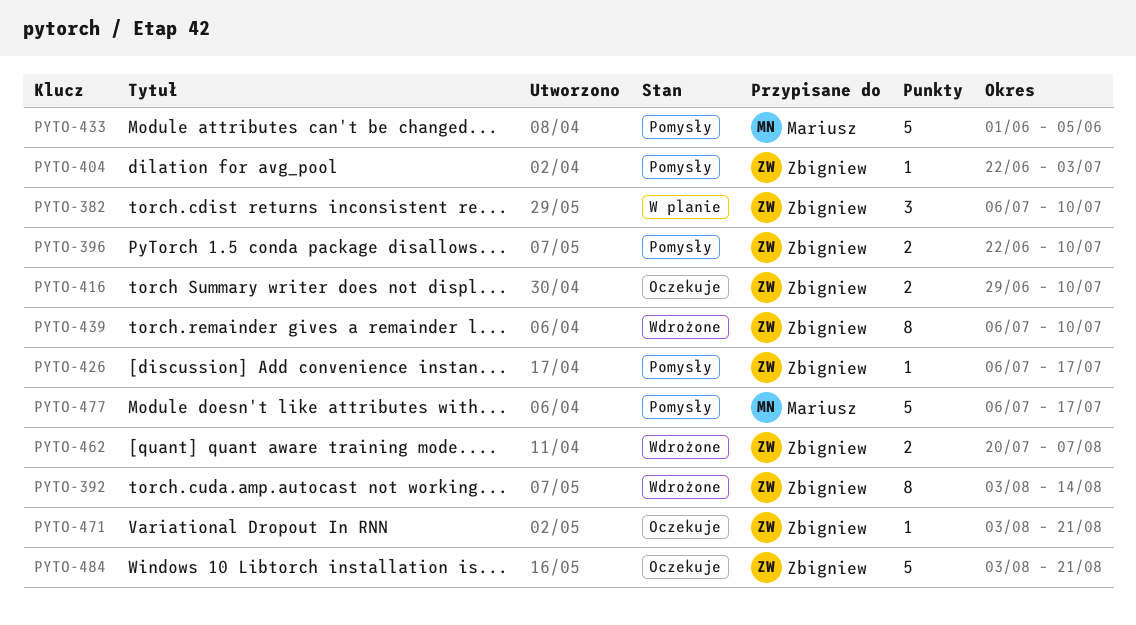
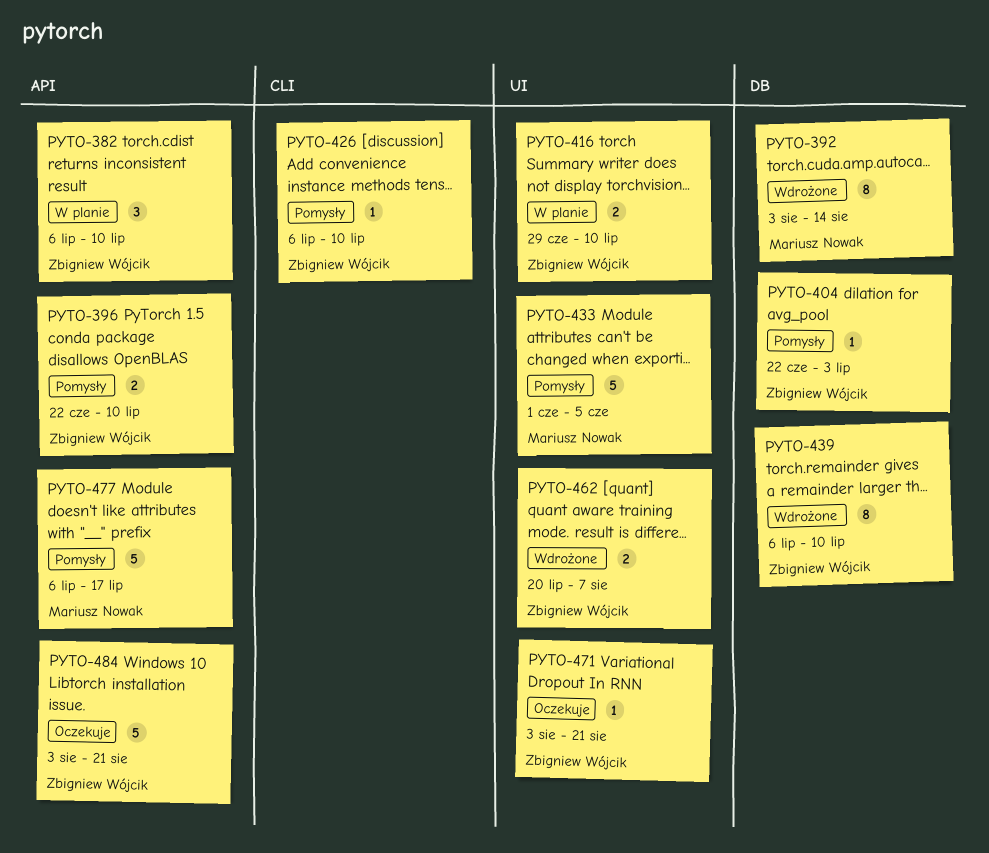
PYTO-392, owner: Zbigniew Wójcik -> Mariusz Nowak
PYTO-416, status: Oczekuje -> W planie
PYTO-426, due: Jul 17 -> Jul 10

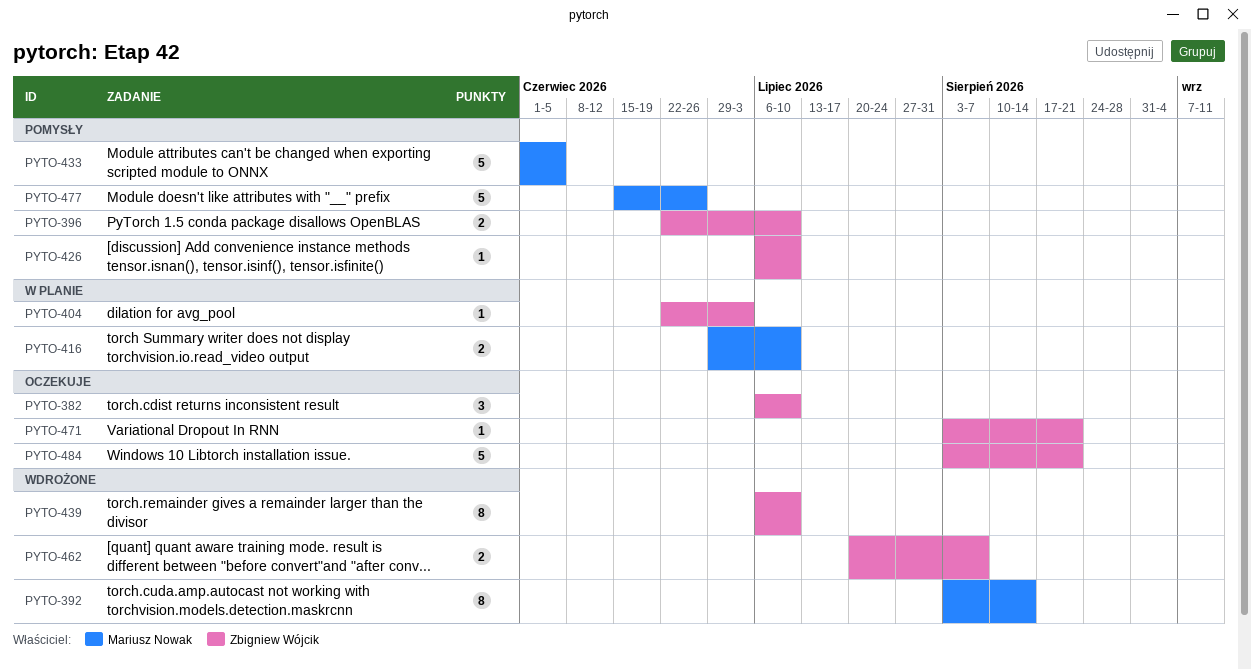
PYTO-382, status: W planie -> Oczekuje
PYTO-404, status: Pomysły -> W planie
PYTO-416, owner: Zbigniew Wójcik -> Mariusz Nowak
PYTO-477, start: Jul 6 -> Jun 15
PYTO-477, due: Jul 17 -> Jun 26

